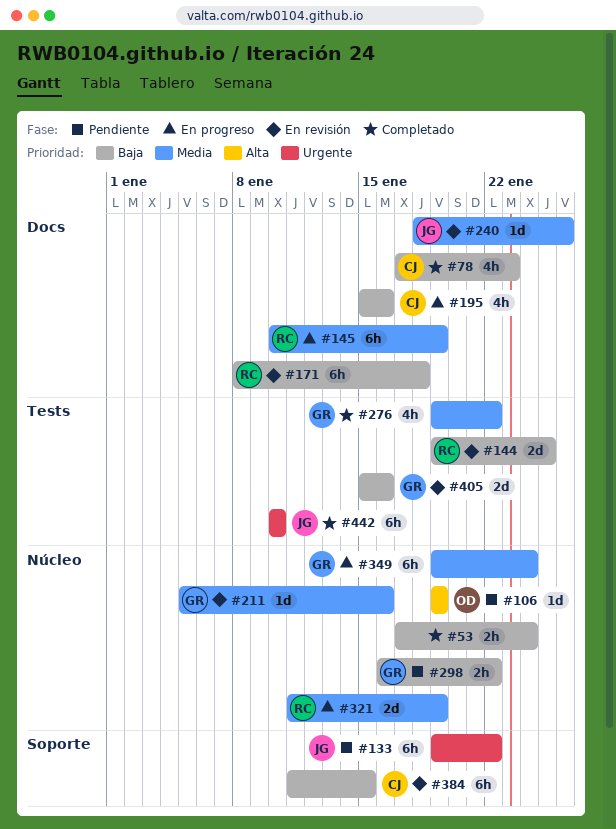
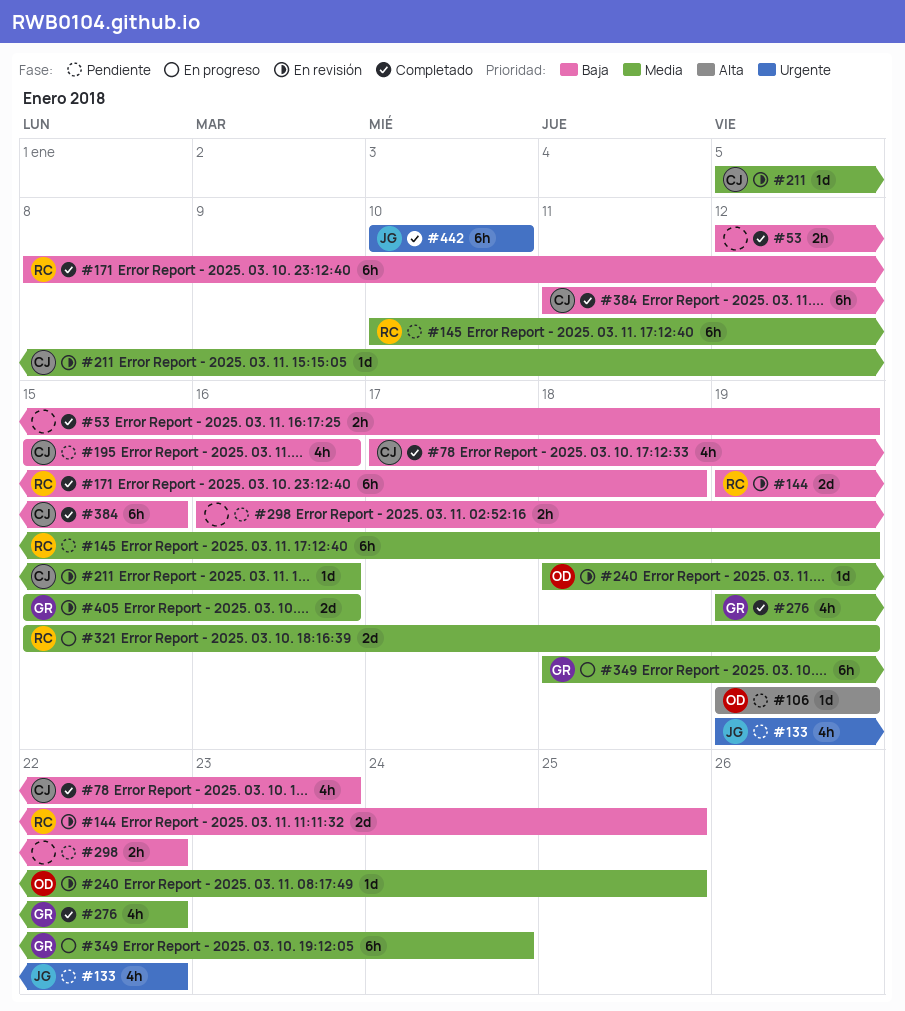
#53, start: Jan 17 -> Jan 12
#53, due: Jan 24 -> Jan 19
#133, estimate: 6h -> 4h
#145, status: En progreso -> Pendiente
#171, status: En revisión -> Completado
#195, status: En progreso -> Pendiente
#211, owner: GR -> CJ
#240, owner: JG -> OD
#240, due: Jan 26 -> Jan 25
#298, owner: GR -> none
#321, start: Jan 11 -> Jan 15
#349, start: Jan 19 -> Jan 18
#384, status: En revisión -> Completado
#405, priority: Baja -> Media

